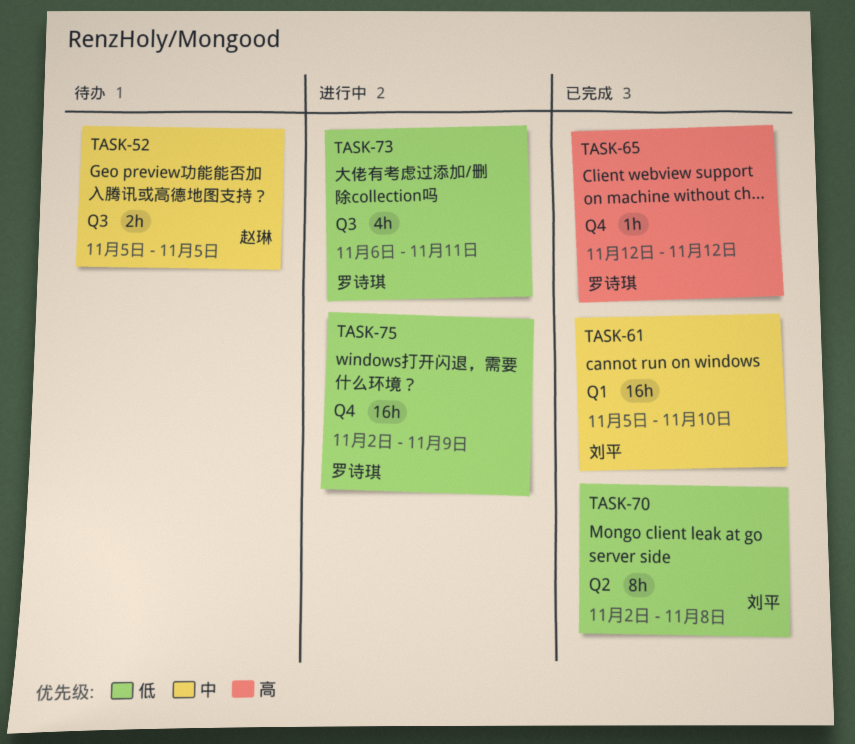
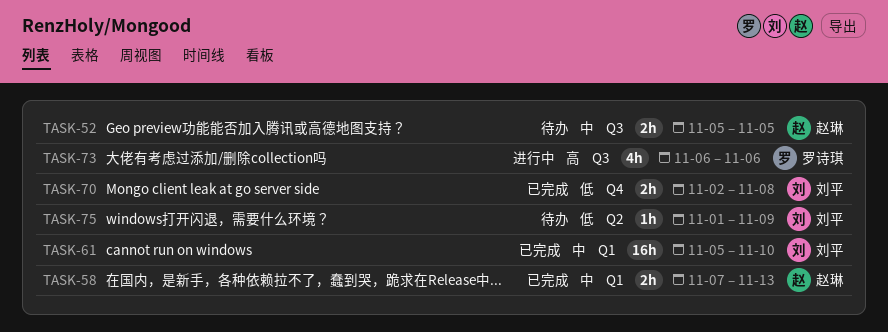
TASK-58: none -> present
TASK-65: present -> none
TASK-70, label: Q2 -> Q4
TASK-70, estimate: 8h -> 2h
TASK-73, priority: 低 -> 高
TASK-73, due: Nov 11 -> Nov 6
TASK-75, status: 进行中 -> 待办
TASK-75, owner: 罗诗琪 -> 刘平
TASK-75, label: Q4 -> Q2
TASK-75, estimate: 16h -> 1h
TASK-75, start: Nov 2 -> Nov 1

